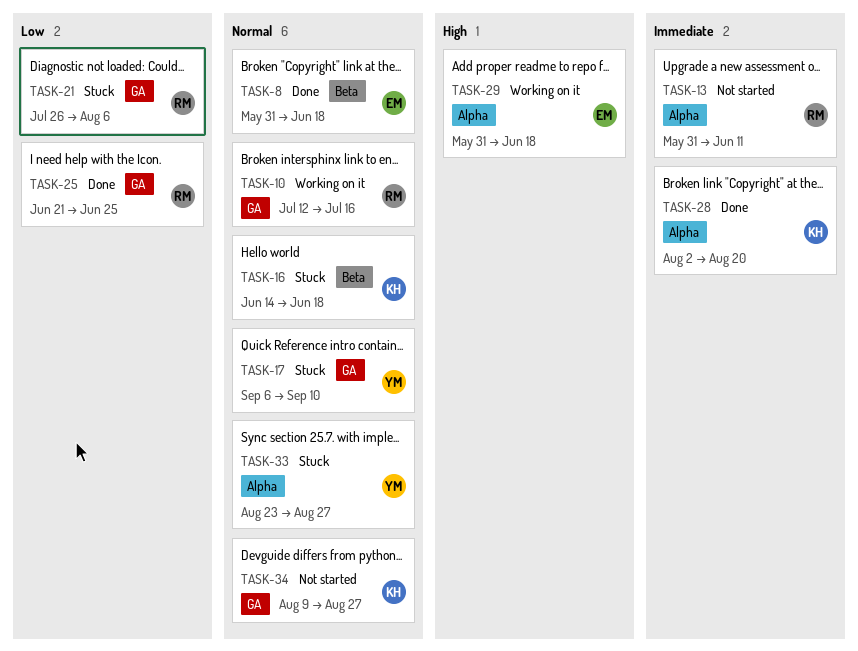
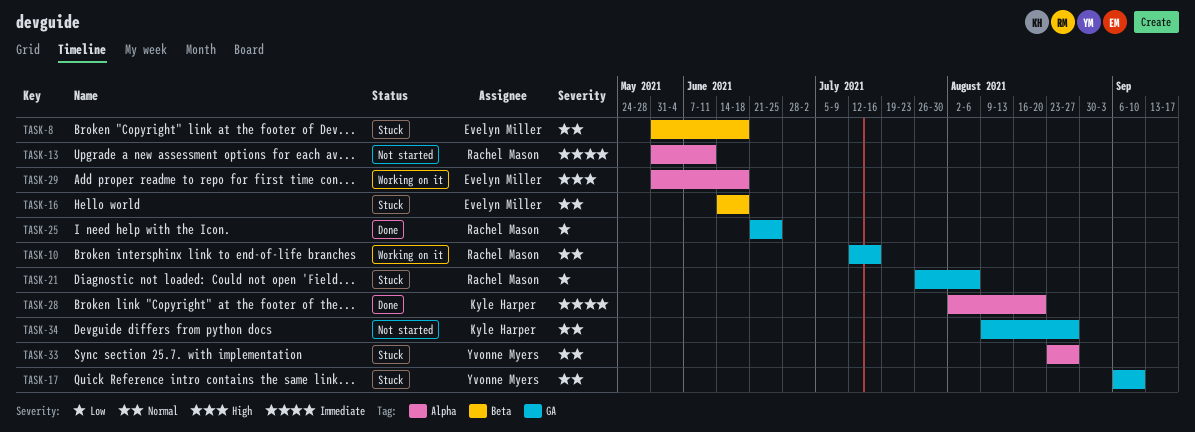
TASK-8, status: Done -> Stuck
TASK-16, owner: Kyle Harper -> Evelyn Miller

